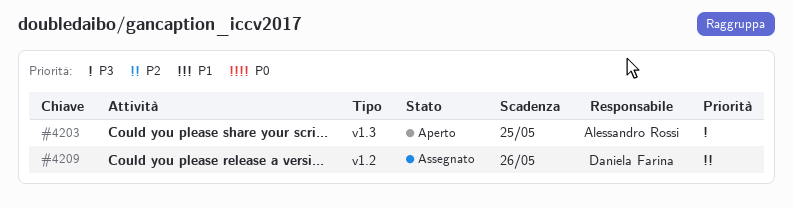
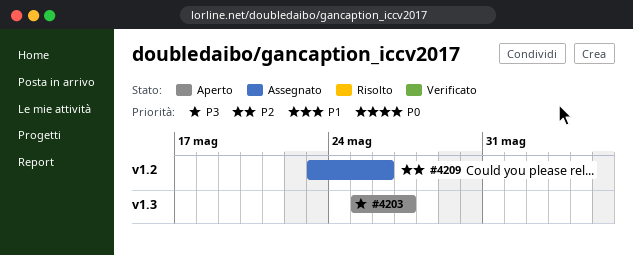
#4203, due: May 25 -> May 27

